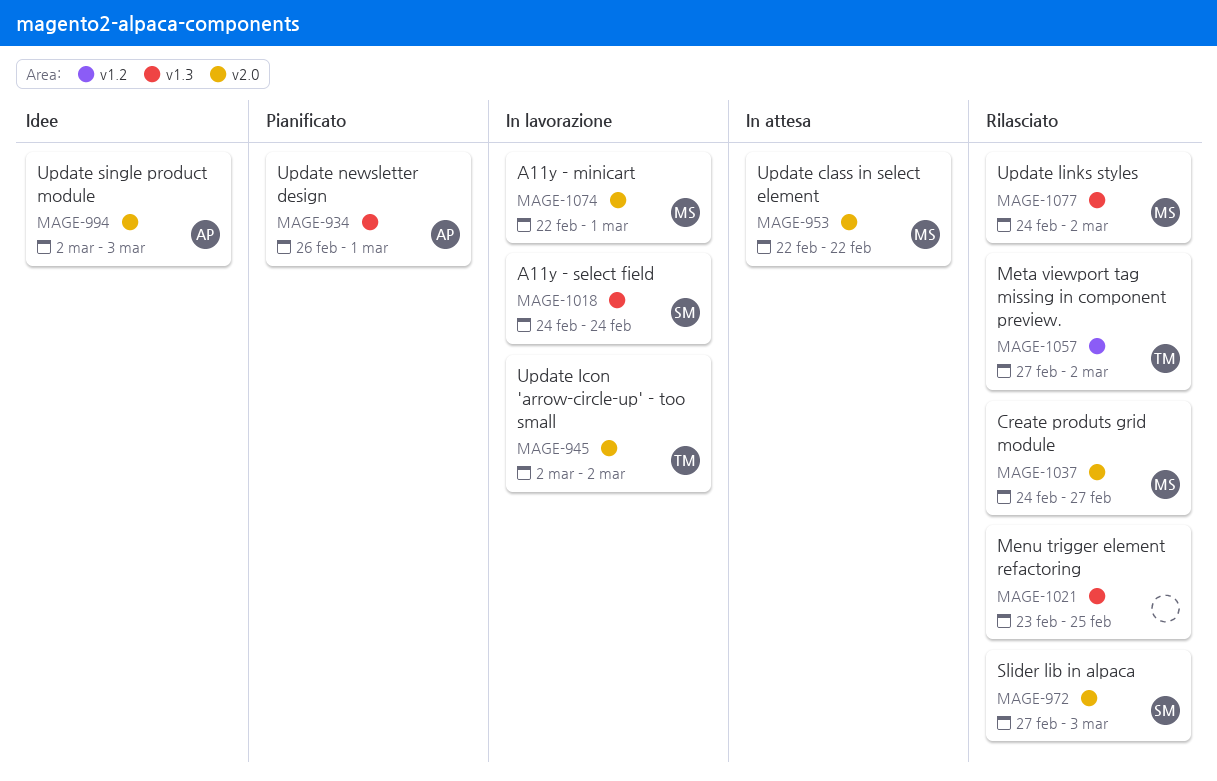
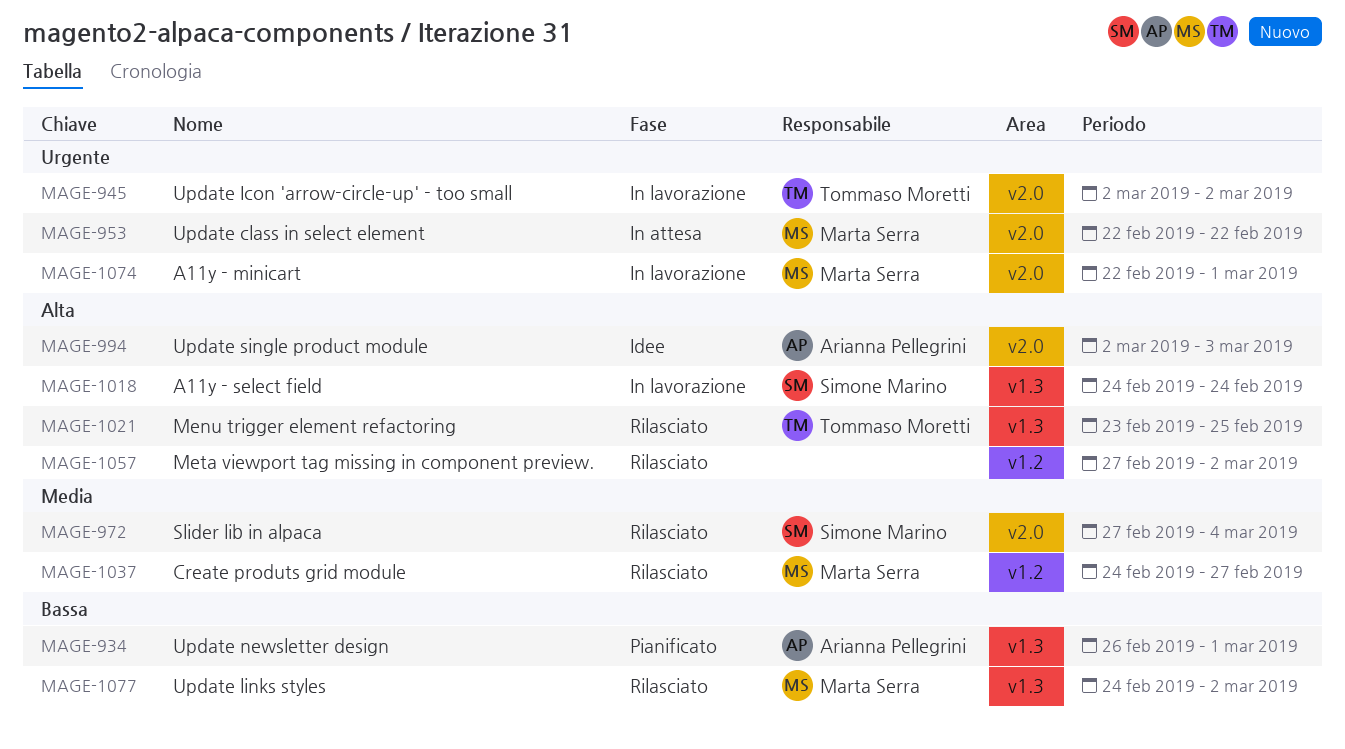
MAGE-972, due: Mar 3 -> Mar 4
MAGE-1021, owner: none -> Tommaso Moretti
MAGE-1037, label: v2.0 -> v1.2
MAGE-1057, owner: Tommaso Moretti -> none

